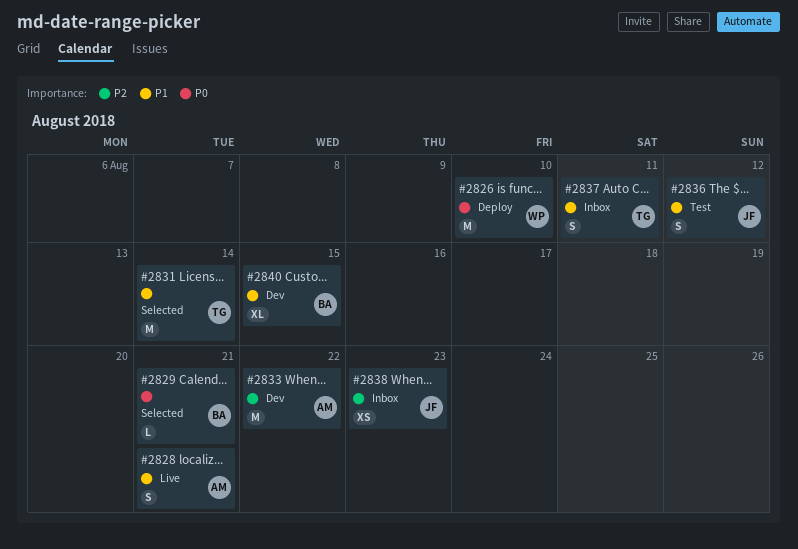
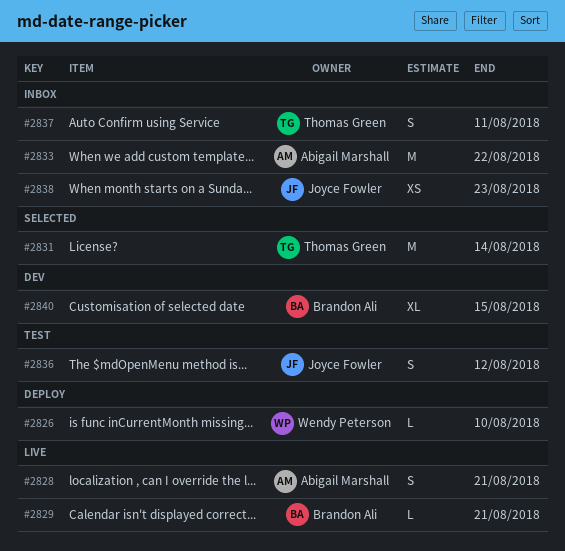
#2826, estimate: M -> L
#2829, status: Selected -> Live
#2833, status: Dev -> Inbox

